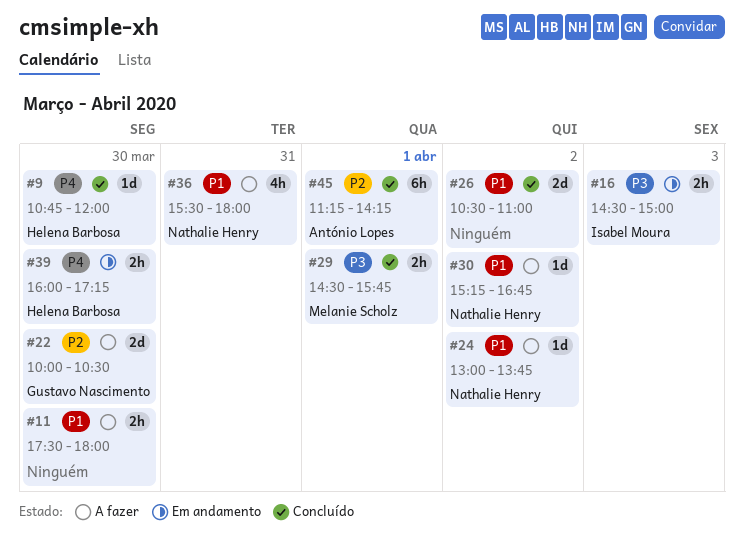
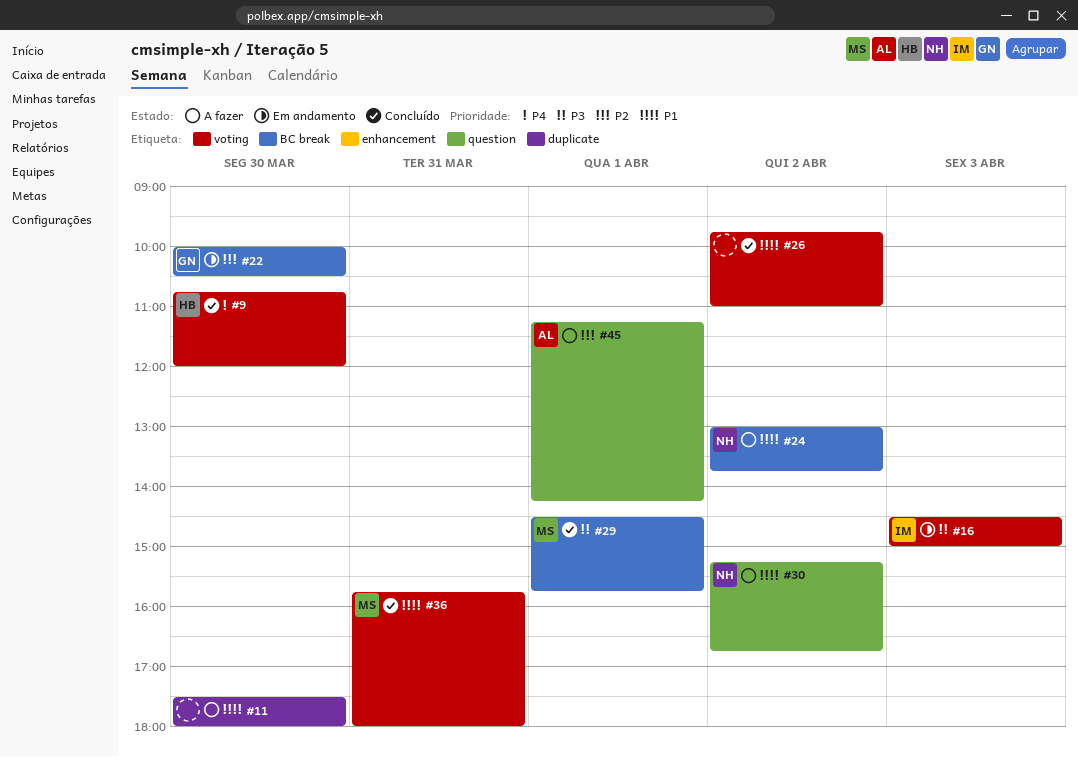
#22, status: A fazer -> Em andamento
#26, begins: 10:30 -> 09:45
#36, status: A fazer -> Concluído
#36, owner: Nathalie Henry -> Melanie Scholz
#36, begins: 15:30 -> 15:45
#39: present -> none
#45, status: Concluído -> A fazer

